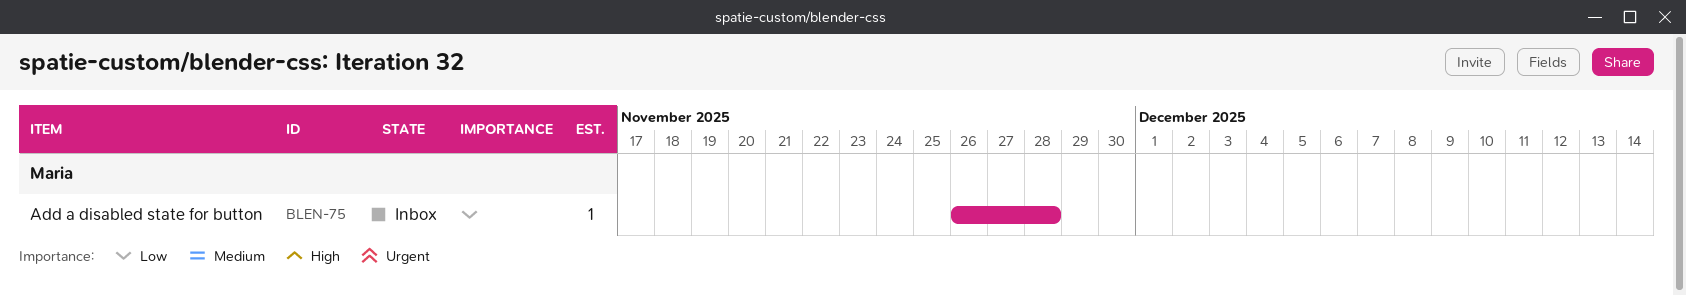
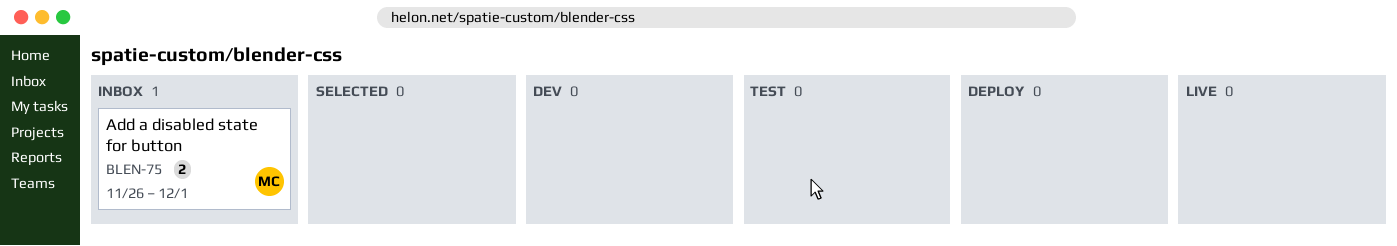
BLEN-75, estimate: 1 -> 2
BLEN-75, due: Nov 28 -> Dec 1

